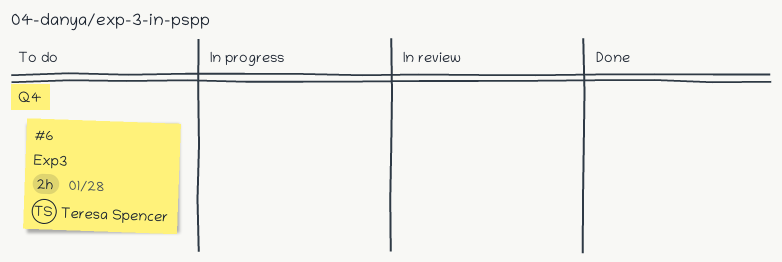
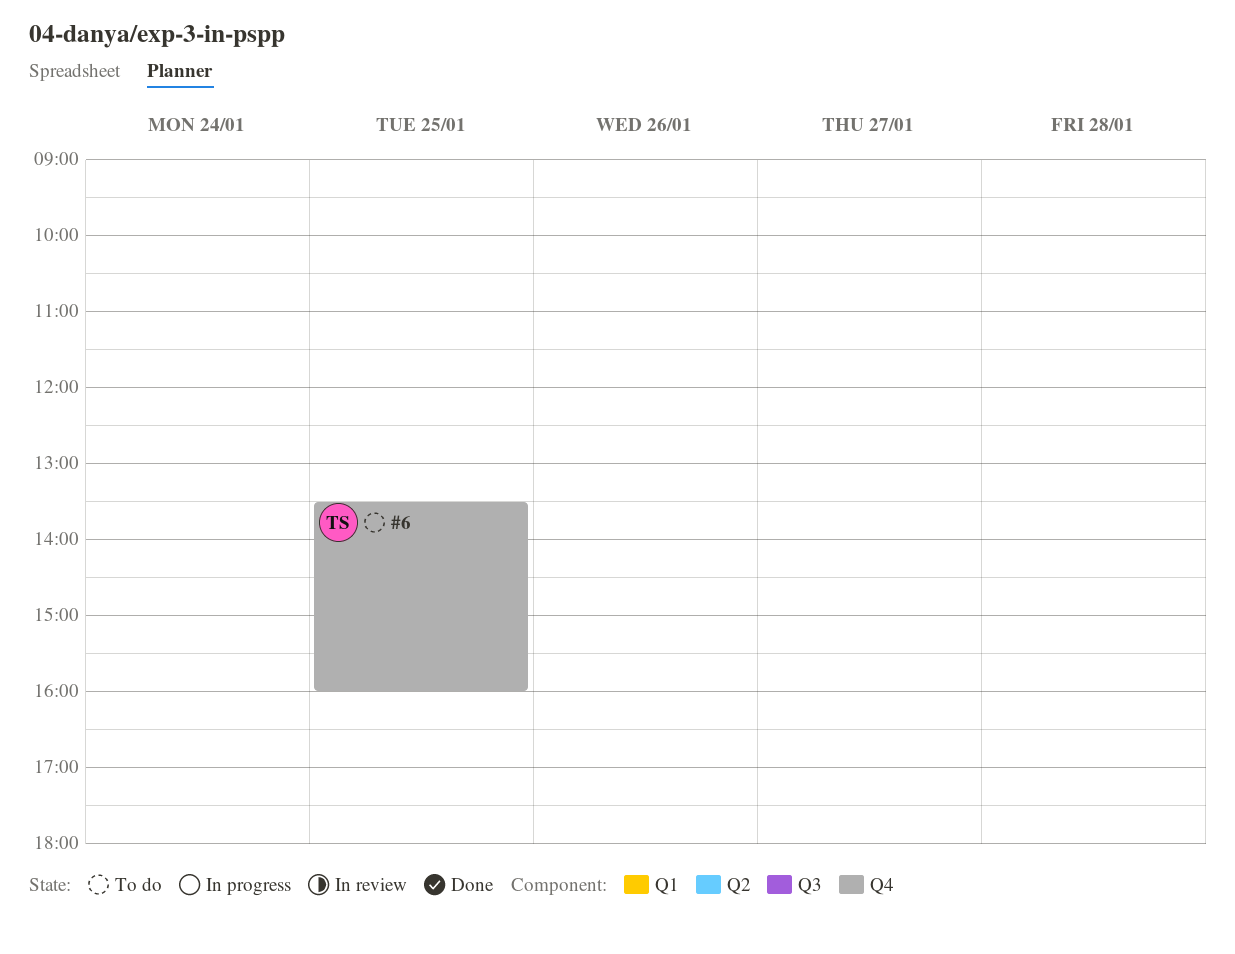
#6, day: Jan 28 -> Jan 25

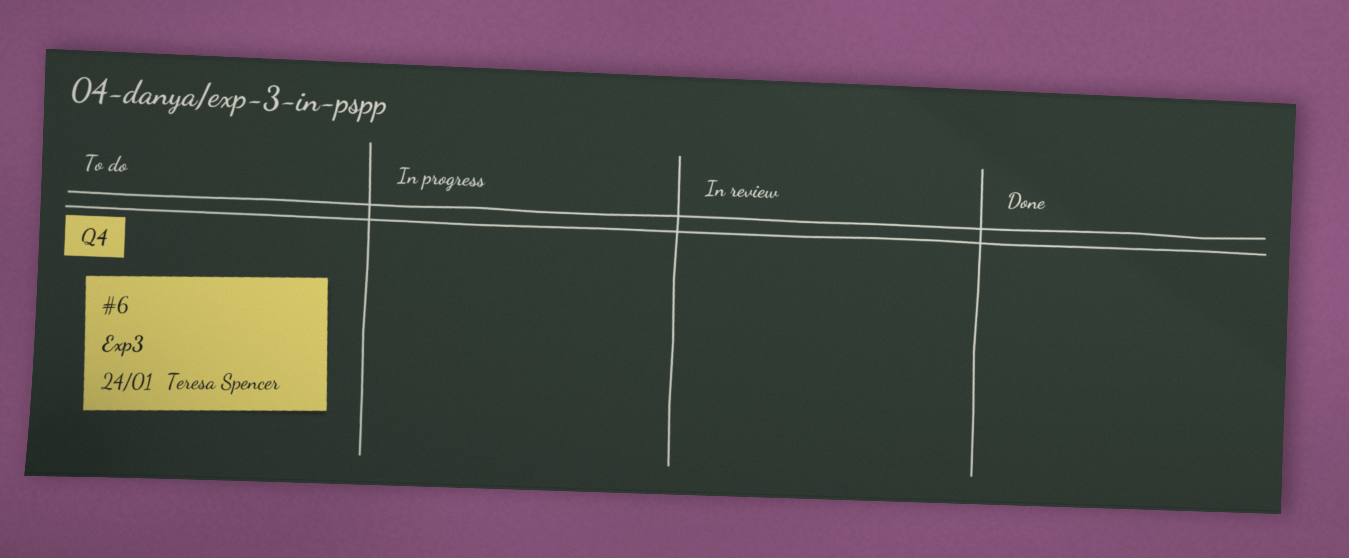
#6, day: Jan 25 -> Jan 24

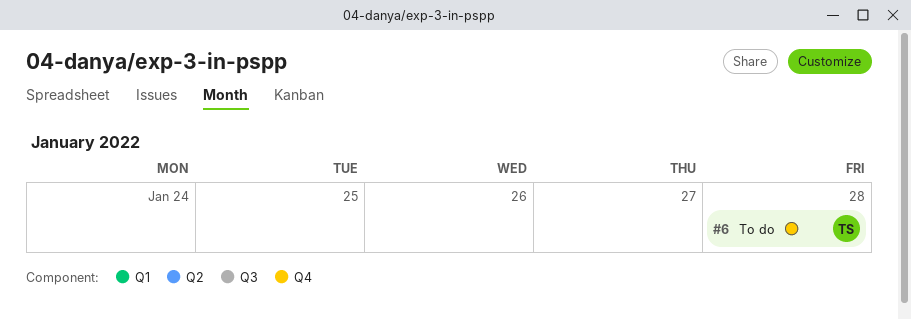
#6, day: Jan 24 -> Jan 28

